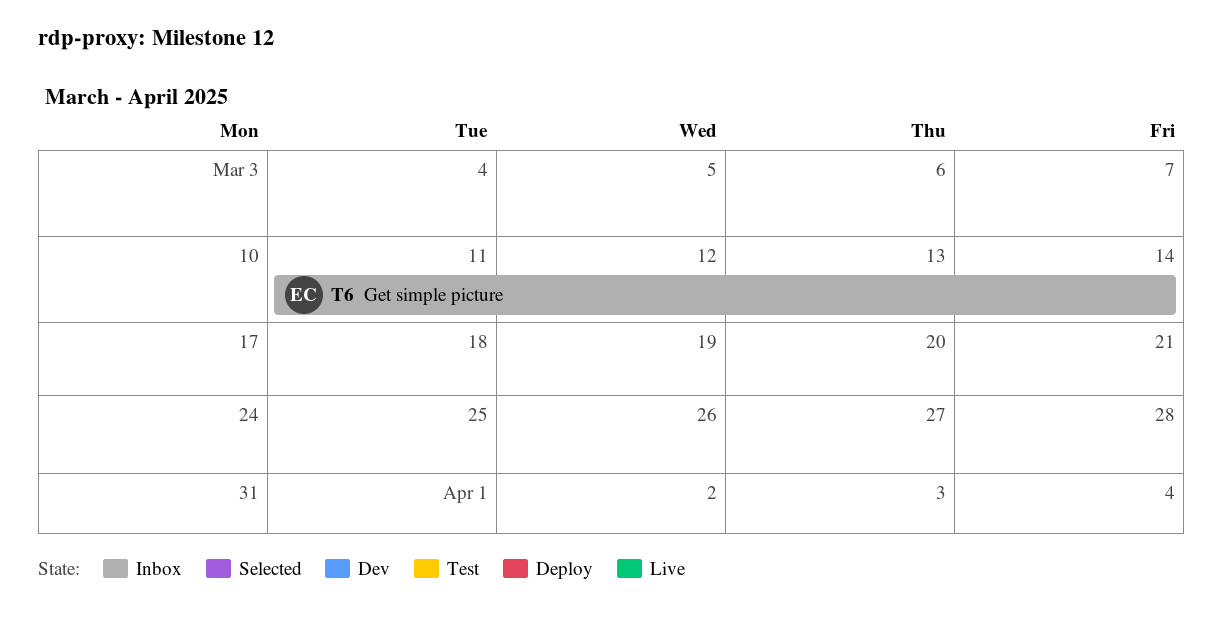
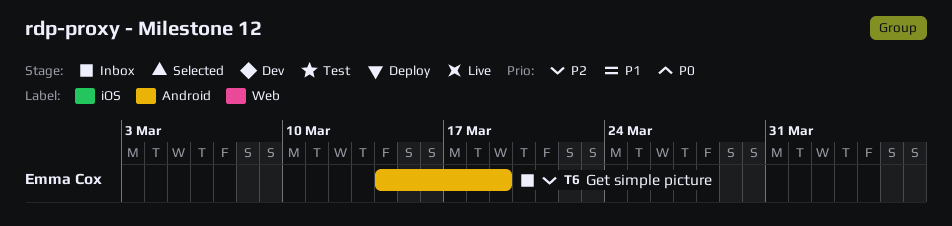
T6, start: Mar 11 -> Mar 14
T6, due: Mar 14 -> Mar 19

